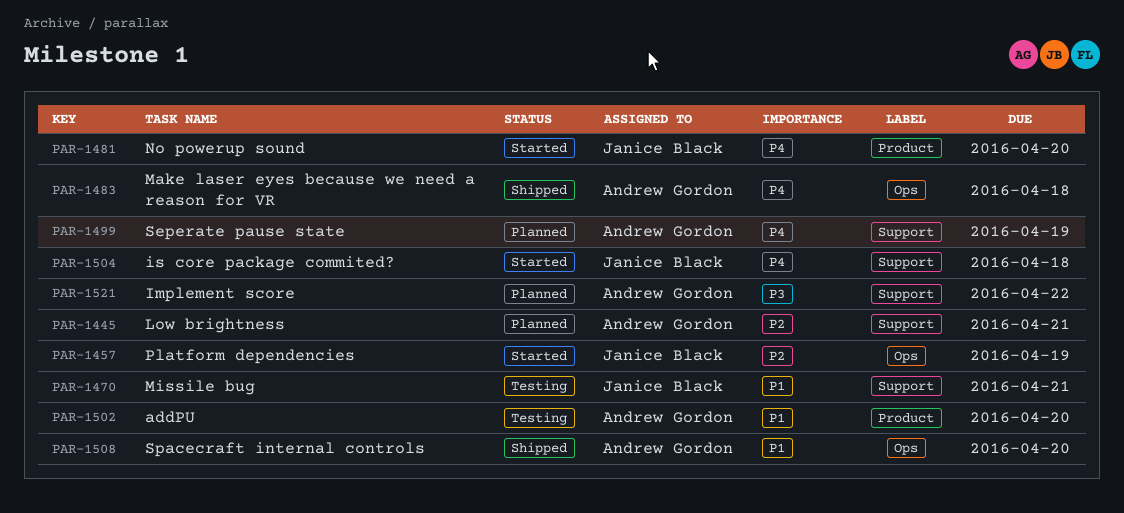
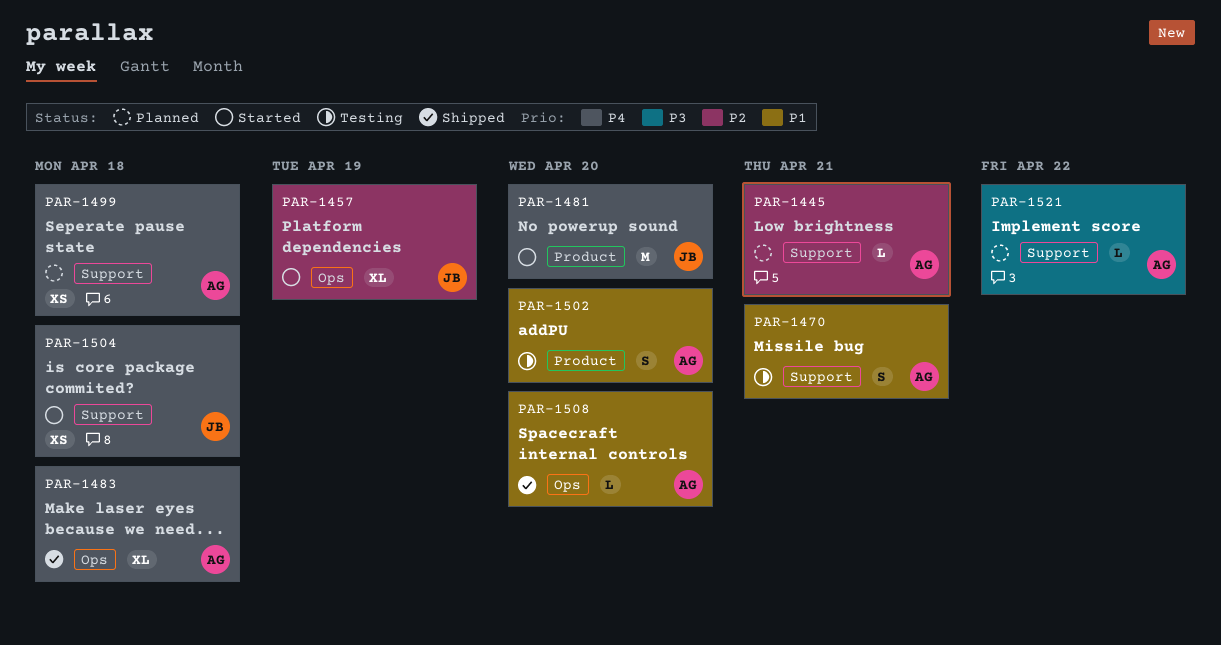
PAR-1470, owner: Janice Black -> Andrew Gordon
PAR-1499, due: Apr 19 -> Apr 18

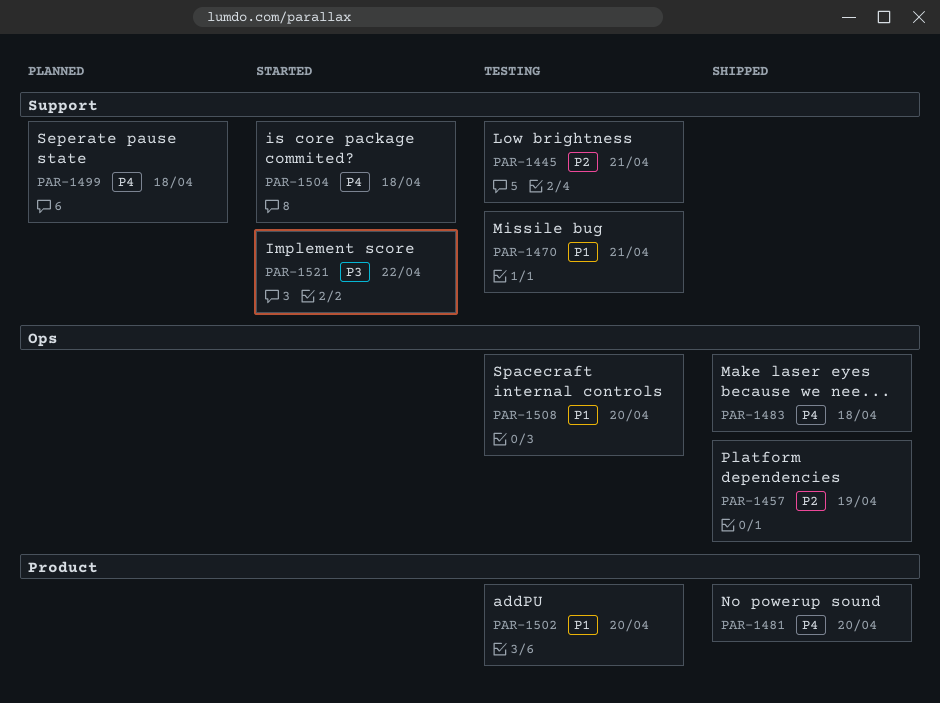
PAR-1445, status: Planned -> Testing
PAR-1457, status: Started -> Shipped
PAR-1481, status: Started -> Shipped
PAR-1508, status: Shipped -> Testing
PAR-1521, status: Planned -> Started

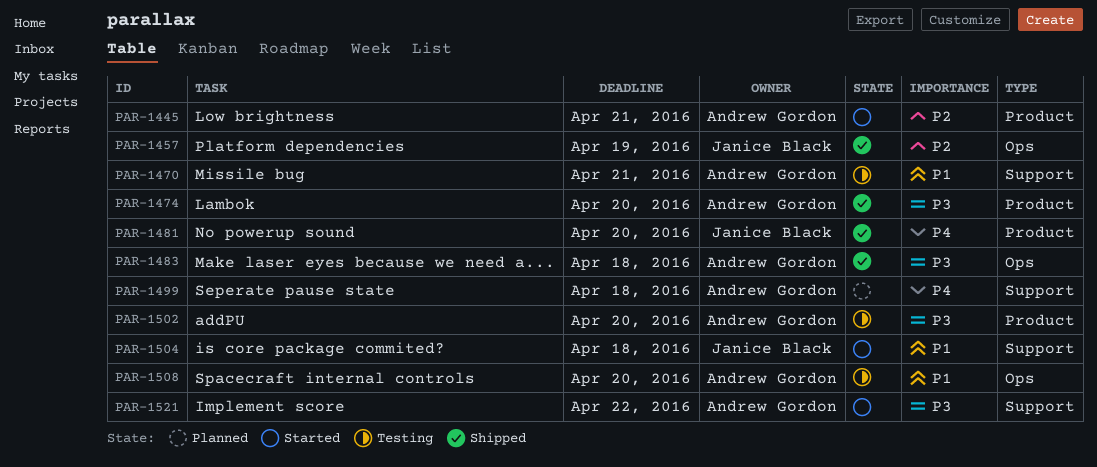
PAR-1445, status: Testing -> Started
PAR-1445, label: Support -> Product
PAR-1474: none -> present
PAR-1483, priority: P4 -> P3
PAR-1502, priority: P1 -> P3
PAR-1504, priority: P4 -> P1

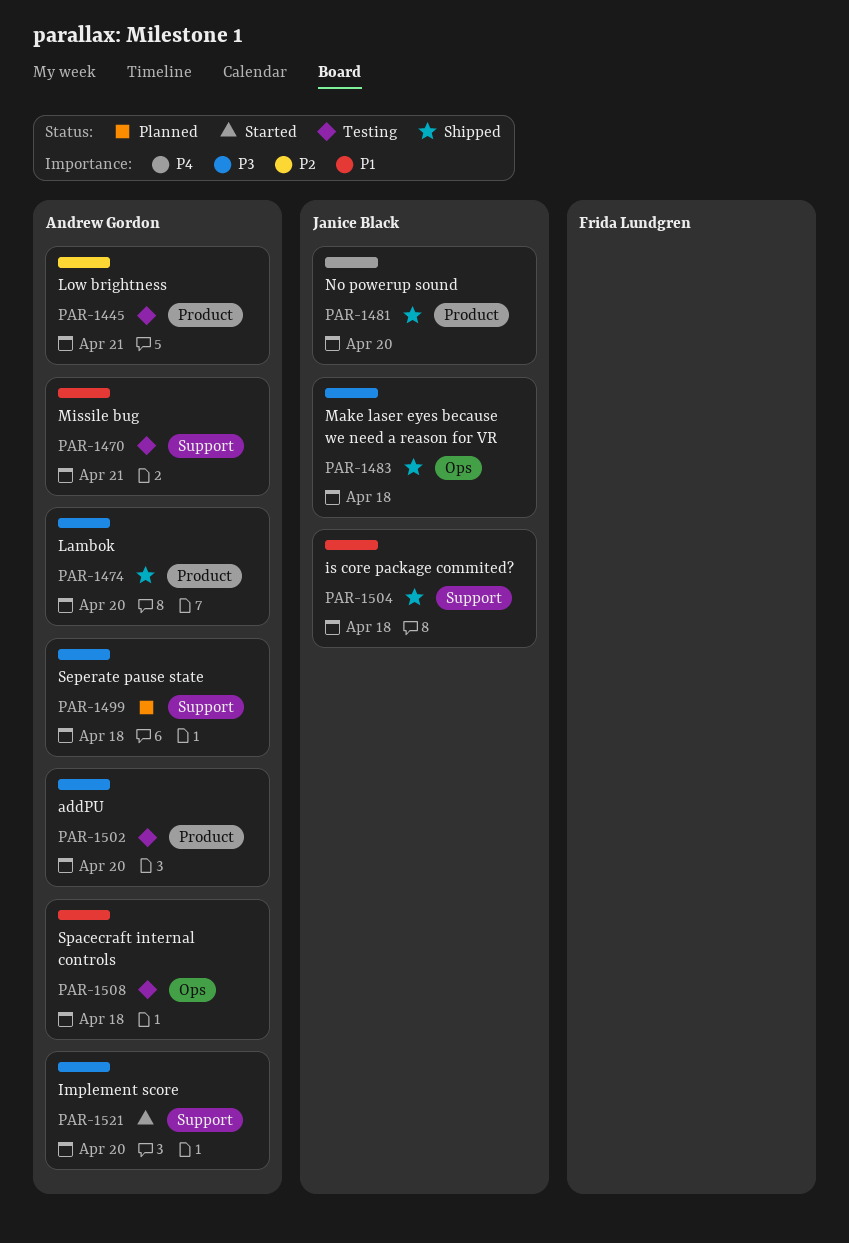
PAR-1445, status: Started -> Testing
PAR-1457: present -> none
PAR-1483, owner: Andrew Gordon -> Janice Black
PAR-1499, priority: P4 -> P3
PAR-1504, status: Started -> Shipped
PAR-1508, due: Apr 20 -> Apr 18
PAR-1521, due: Apr 22 -> Apr 20

